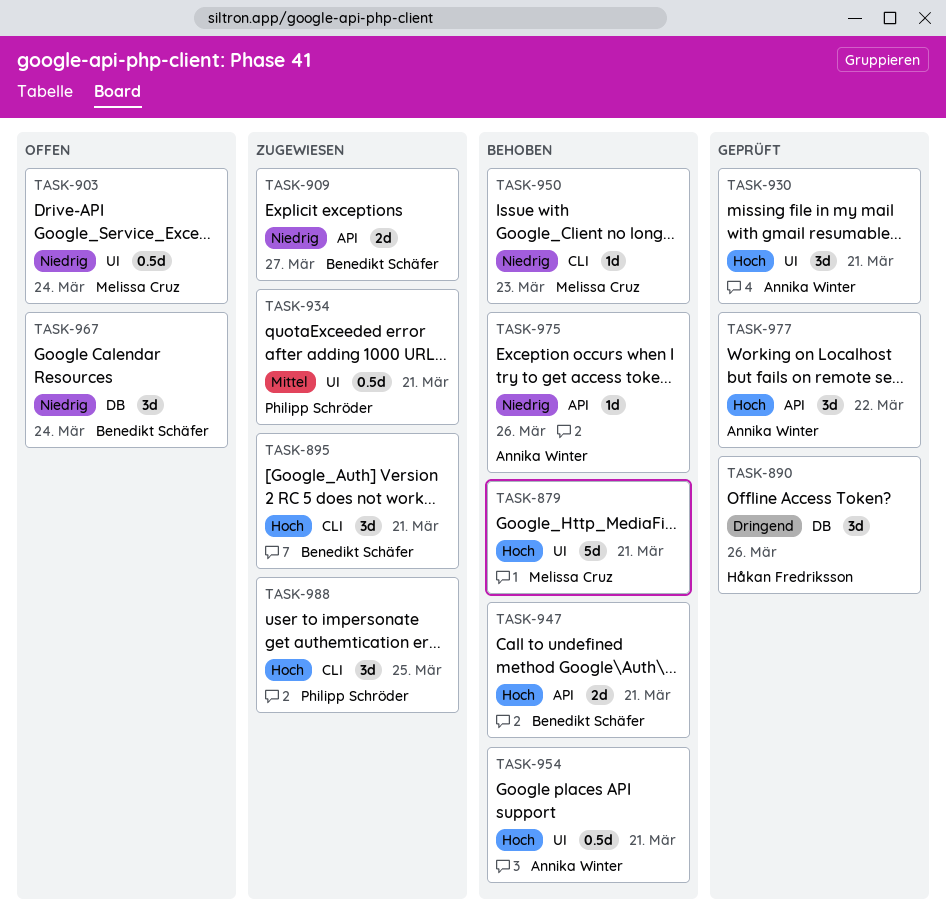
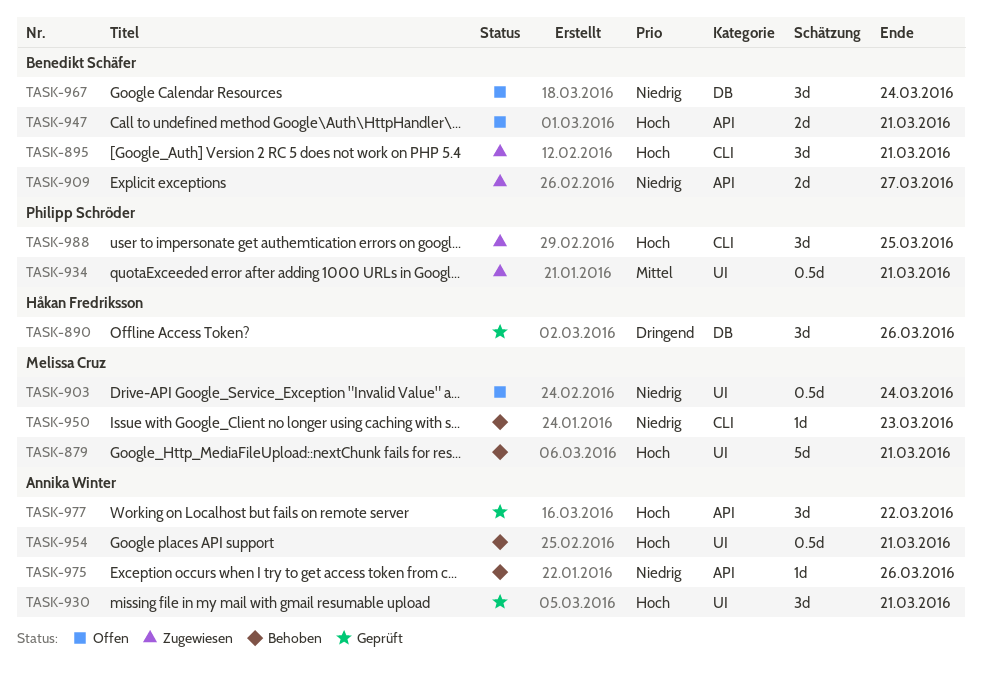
TASK-947, status: Behoben -> Offen

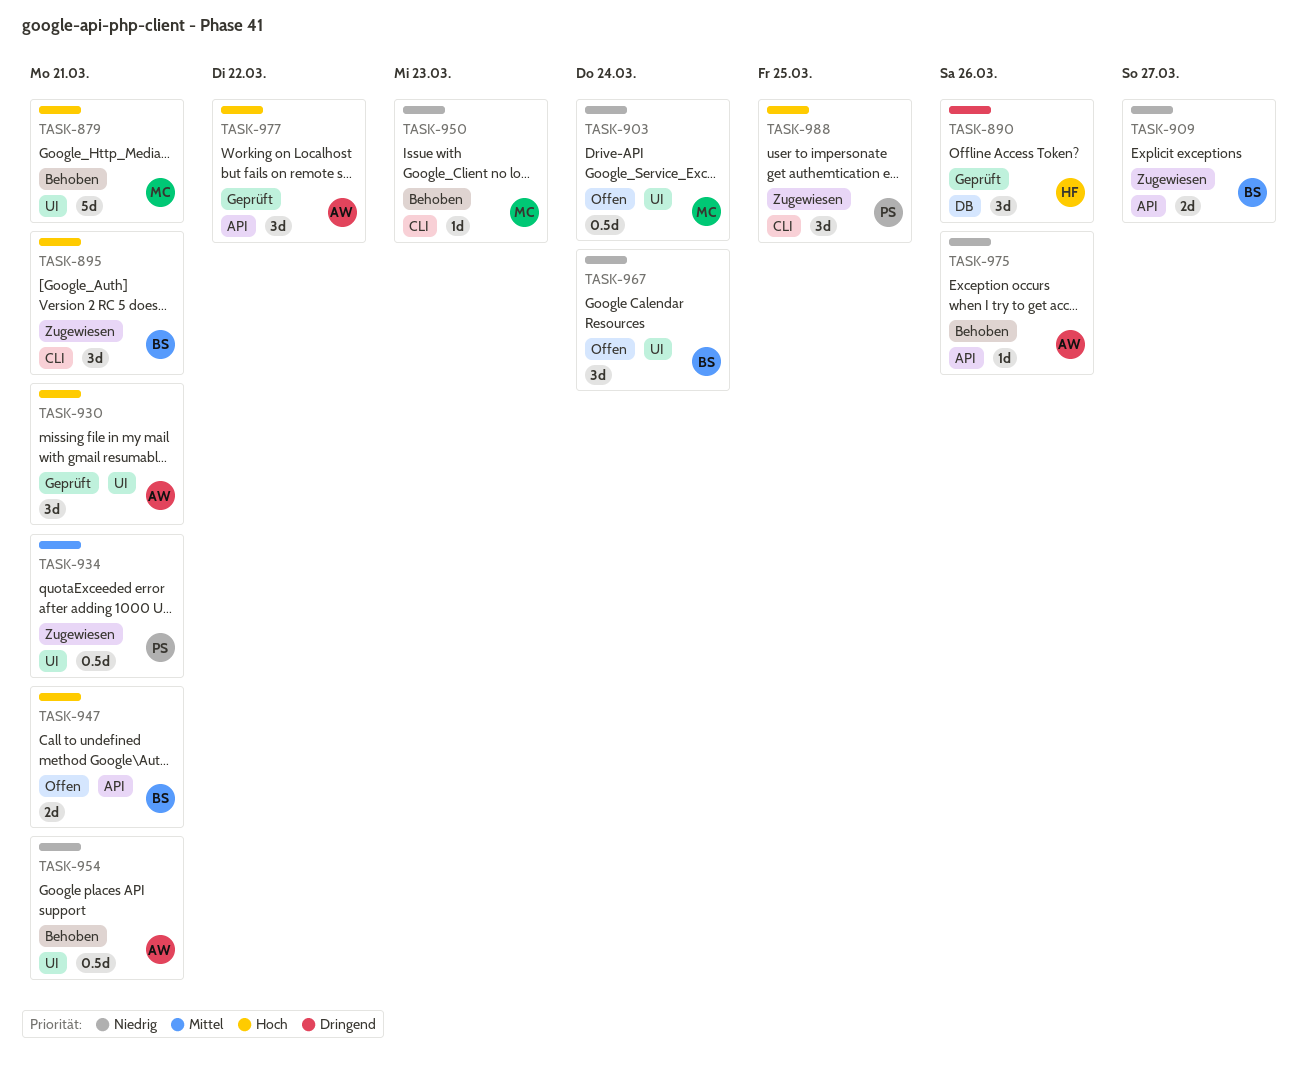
TASK-954, priority: Hoch -> Niedrig
TASK-967, label: DB -> UI

